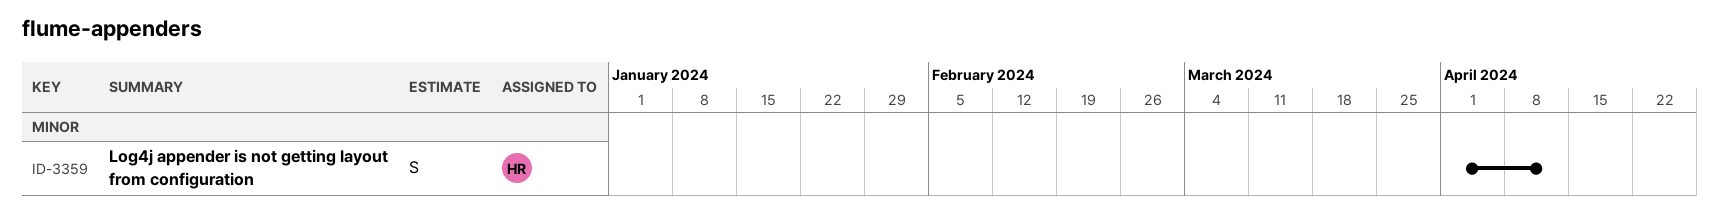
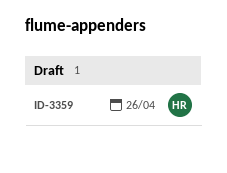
ID-3359, due: Apr 12 -> Apr 26

